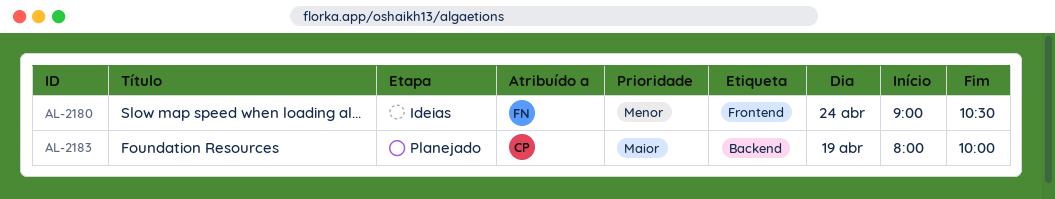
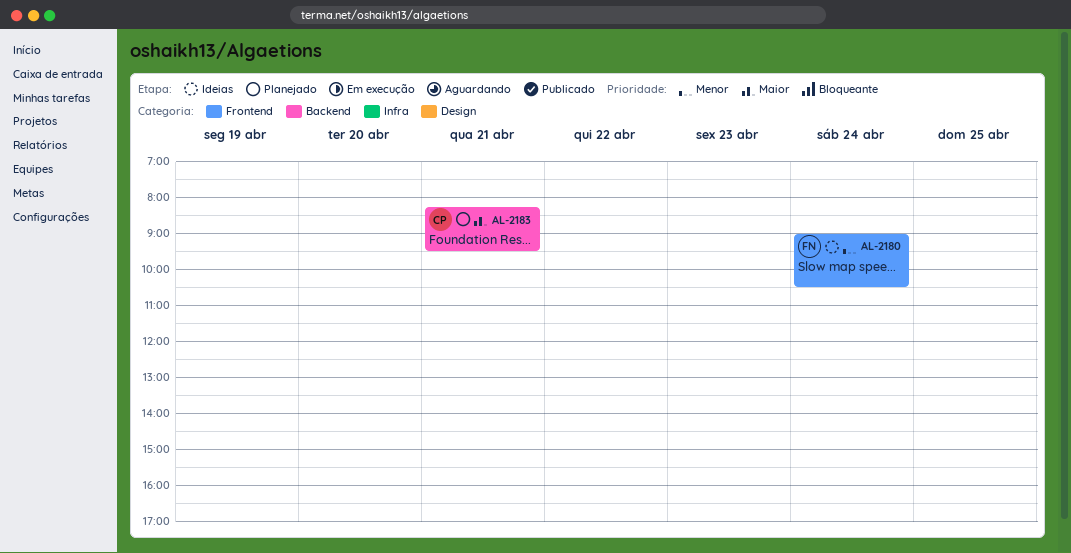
AL-2183, day: Apr 19 -> Apr 21
AL-2183, begins: 08:00 -> 08:15
AL-2183, ends: 10:00 -> 09:30

